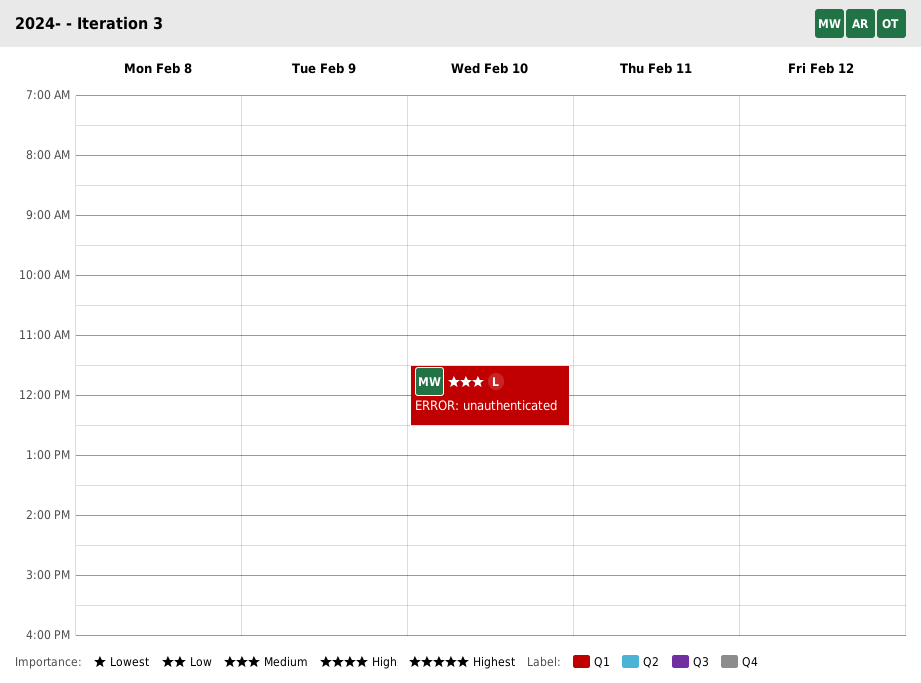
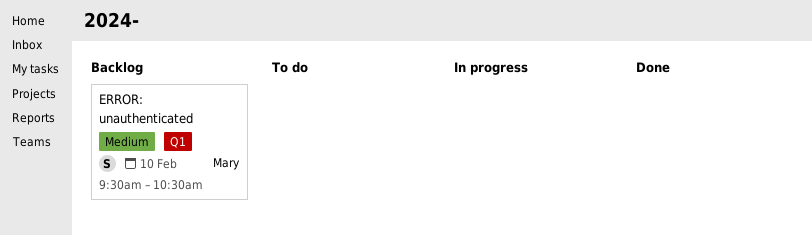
ERROR: unauthenticated, estimate: L -> S
ERROR: unauthenticated, begins: 11:30 -> 09:30
ERROR: unauthenticated, ends: 12:30 -> 10:30

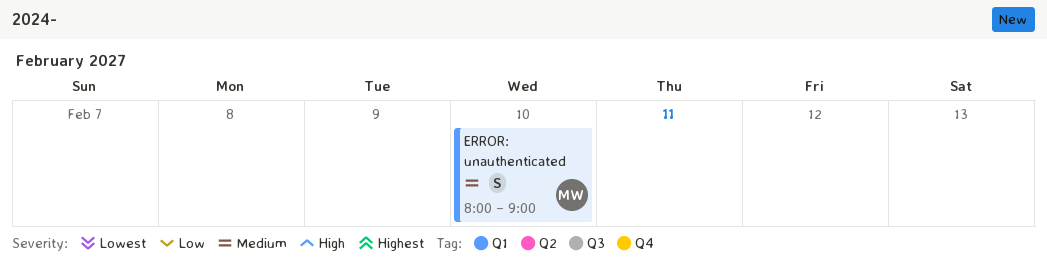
ERROR: unauthenticated, begins: 09:30 -> 08:00
ERROR: unauthenticated, ends: 10:30 -> 09:00

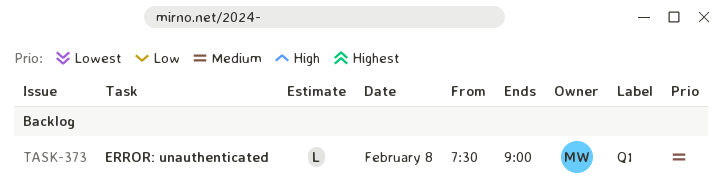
ERROR: unauthenticated, estimate: S -> L
ERROR: unauthenticated, day: Feb 10 -> Feb 8
ERROR: unauthenticated, begins: 08:00 -> 07:30

